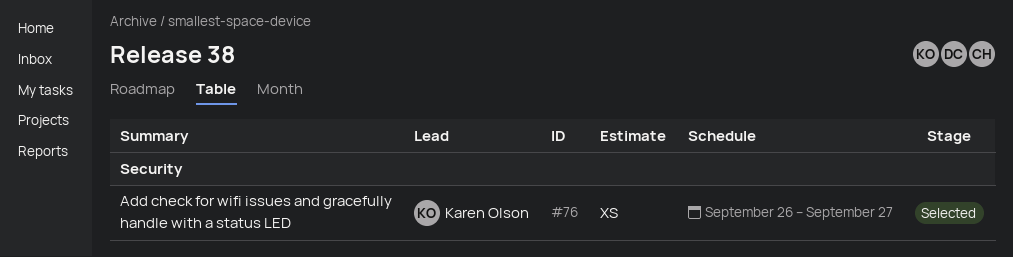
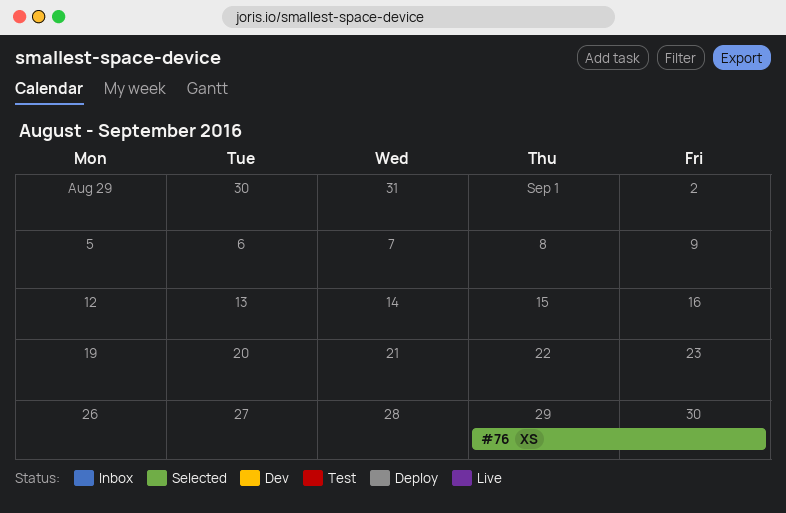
#76, start: Sep 26 -> Sep 29
#76, due: Sep 27 -> Sep 30

